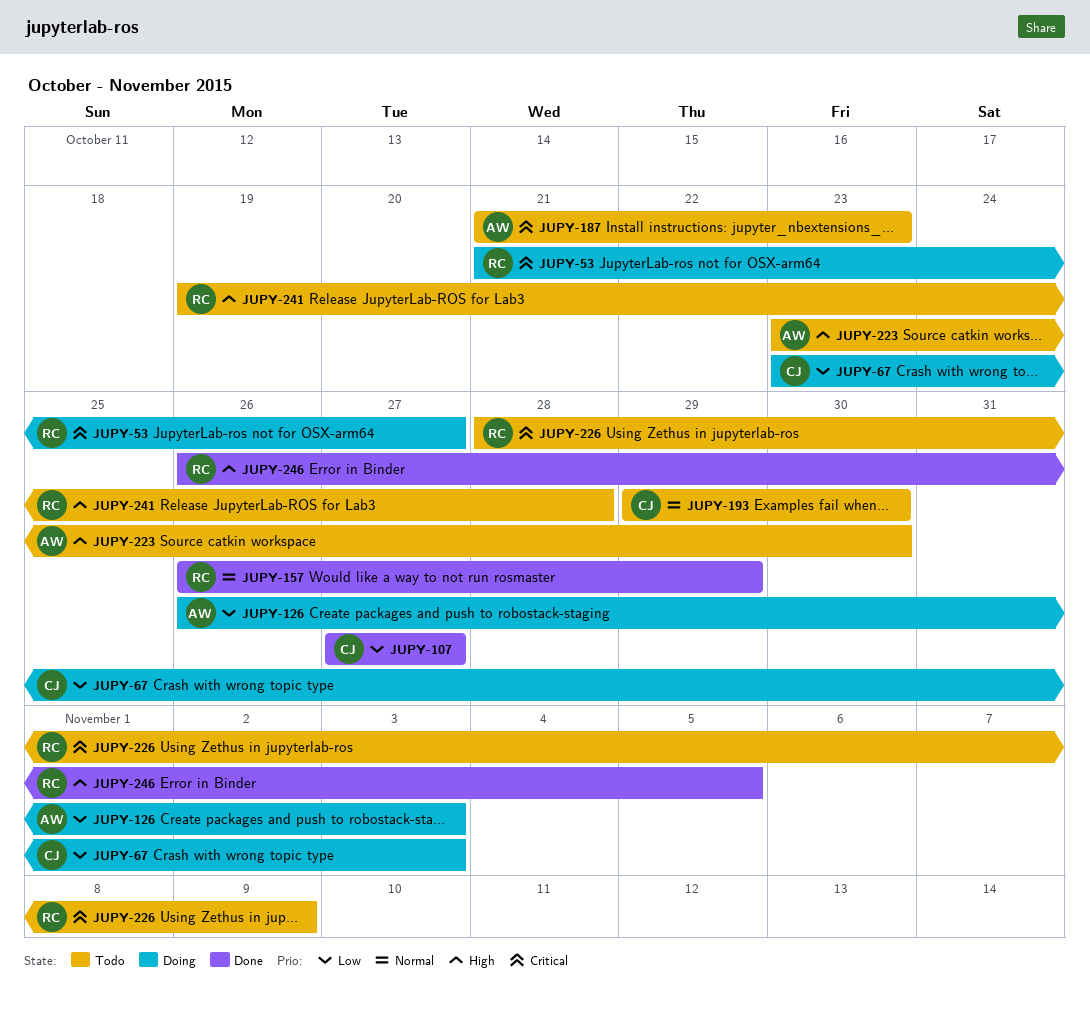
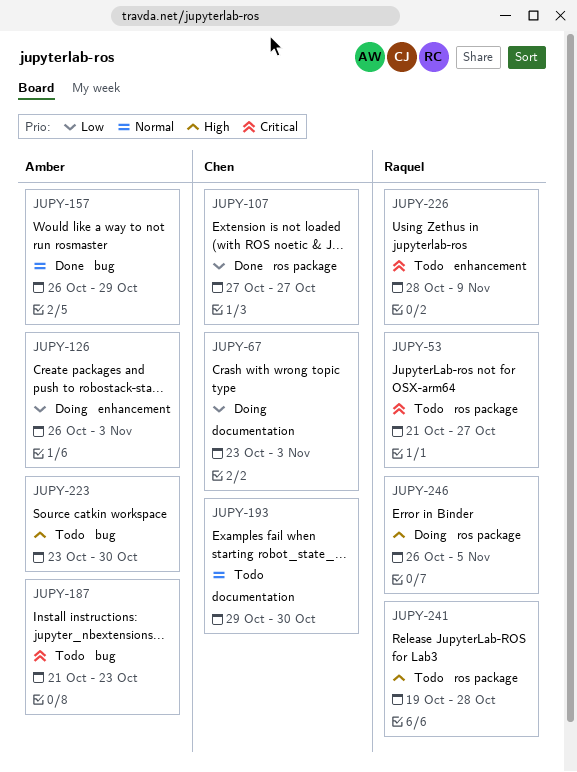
JUPY-53, status: Doing -> Todo
JUPY-157, owner: Raquel -> Amber
JUPY-246, status: Done -> Doing

